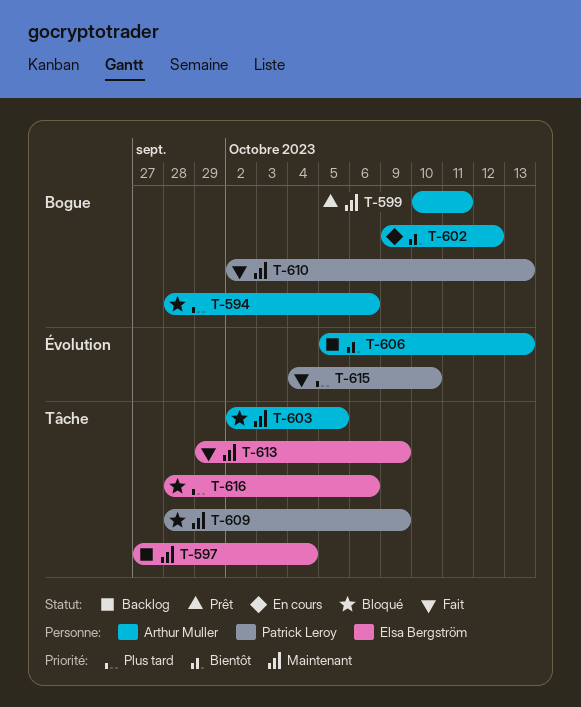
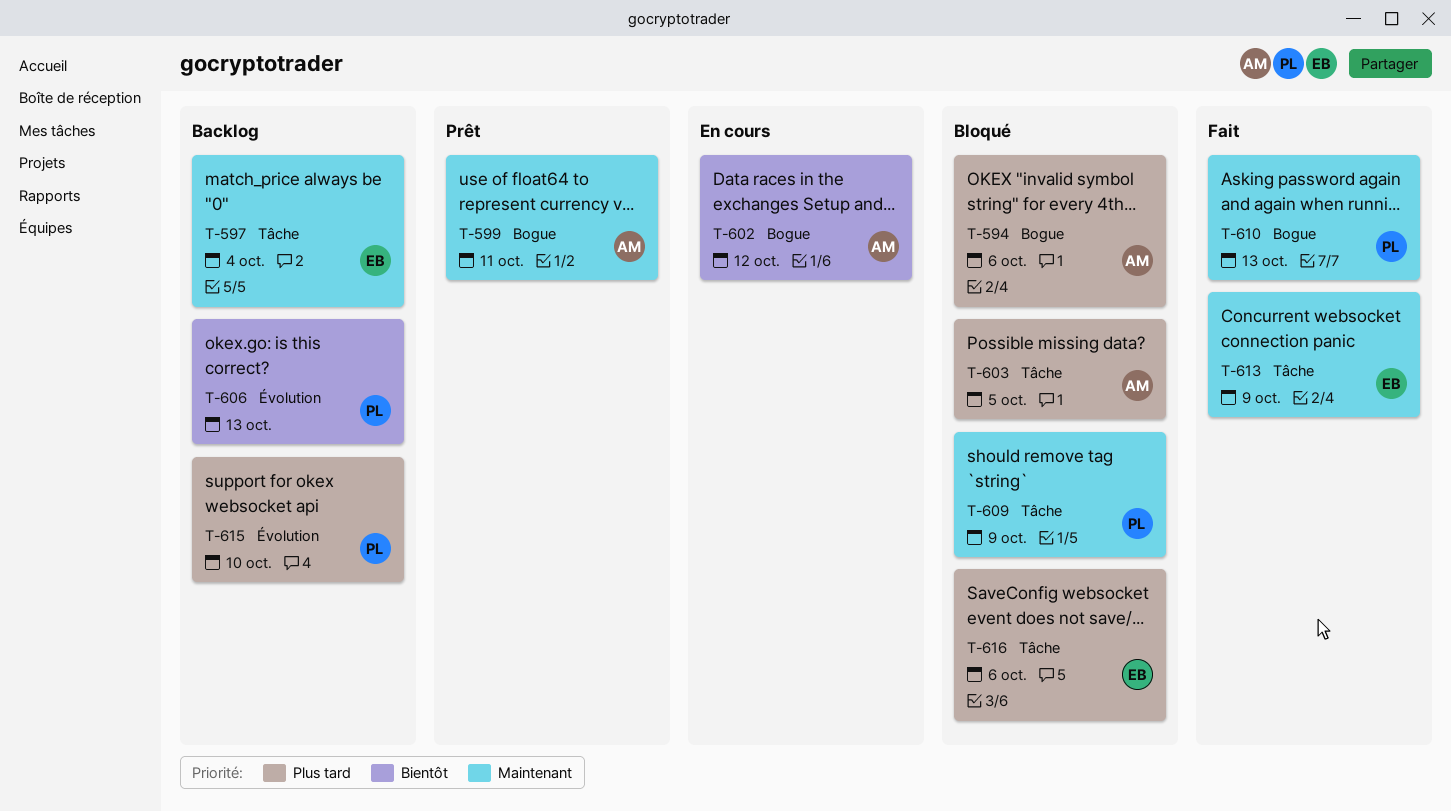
T-603, priority: Maintenant -> Plus tard
T-606, owner: Arthur Muller -> Patrick Leroy
T-615, status: Fait -> Backlog

